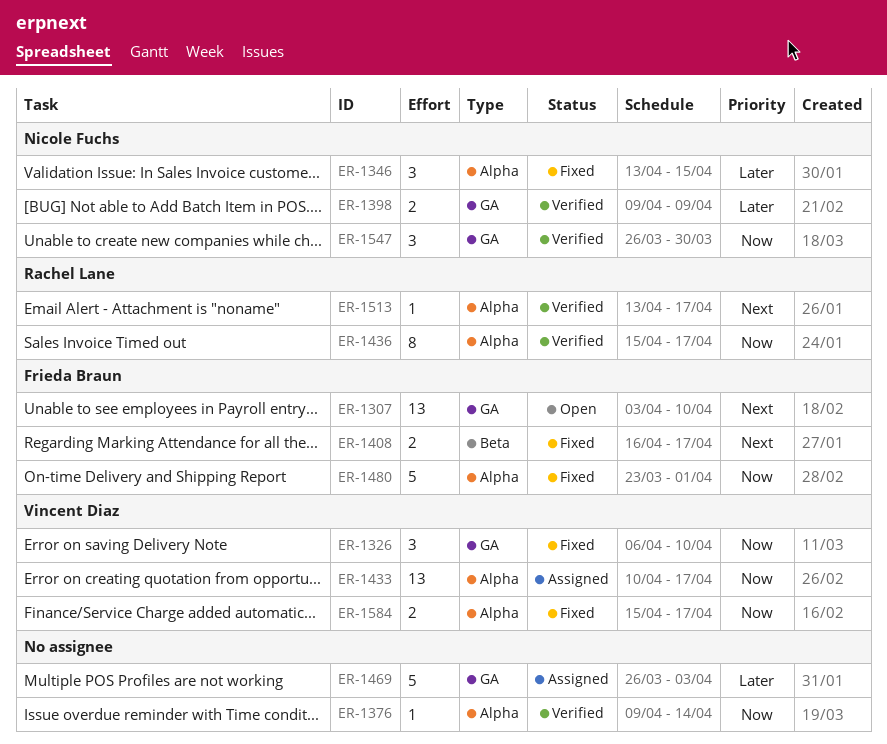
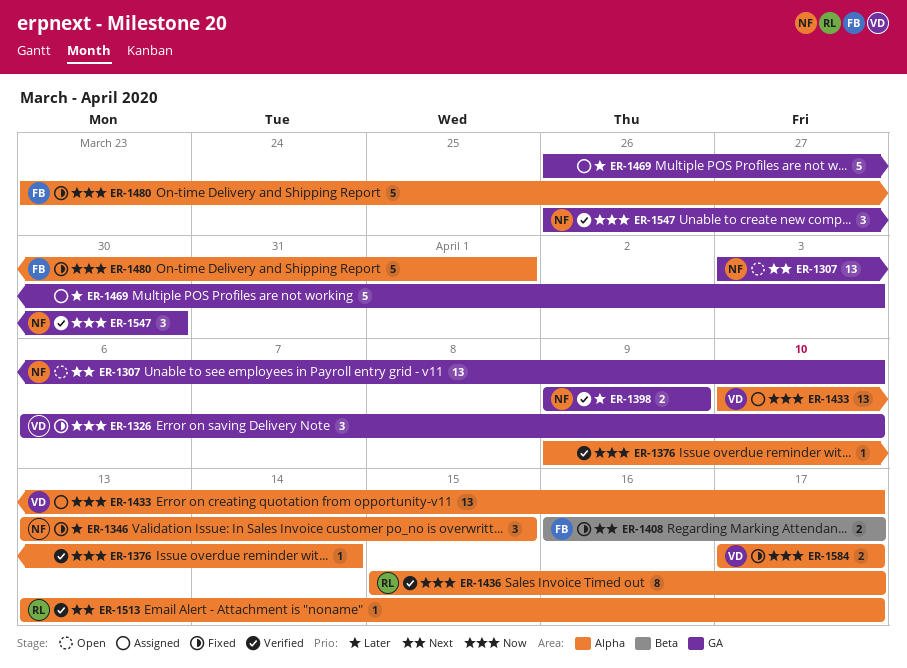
ER-1307, owner: Frieda Braun -> Nicole Fuchs
ER-1584, start: Apr 15 -> Apr 17

